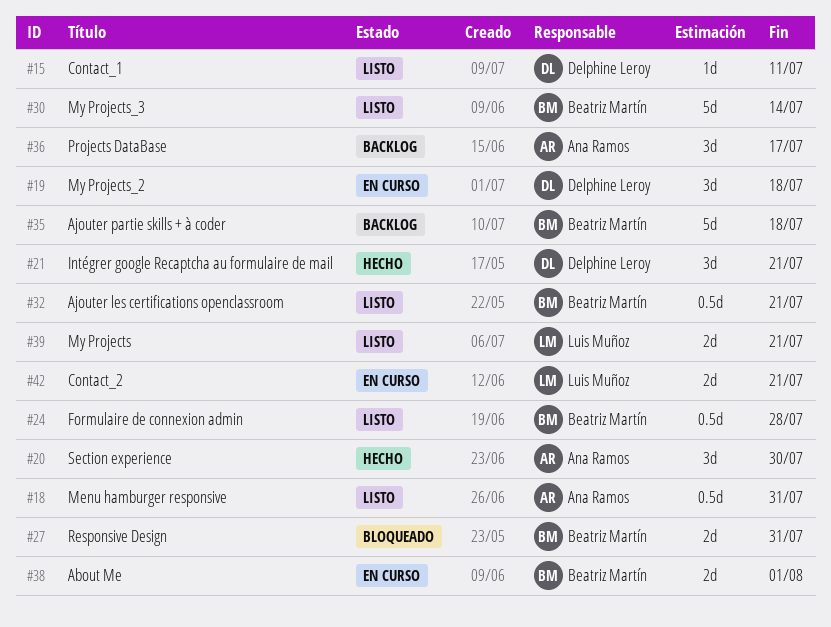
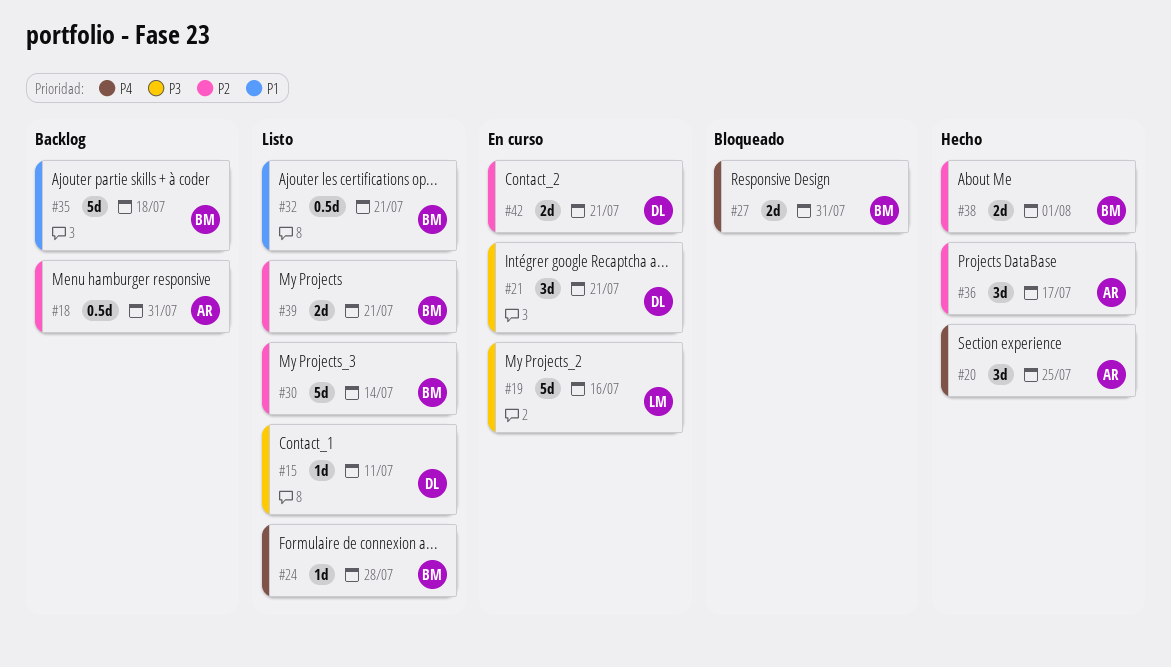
#18, status: Listo -> Backlog
#19, owner: Delphine Leroy -> Luis Muñoz
#19, estimate: 3d -> 5d
#19, due: Jul 18 -> Jul 16
#20, due: Jul 30 -> Jul 25
#21, status: Hecho -> En curso
#24, estimate: 0.5d -> 1d
#36, status: Backlog -> Hecho
#38, status: En curso -> Hecho
#39, owner: Luis Muñoz -> Beatriz Martín
#42, owner: Luis Muñoz -> Delphine Leroy

